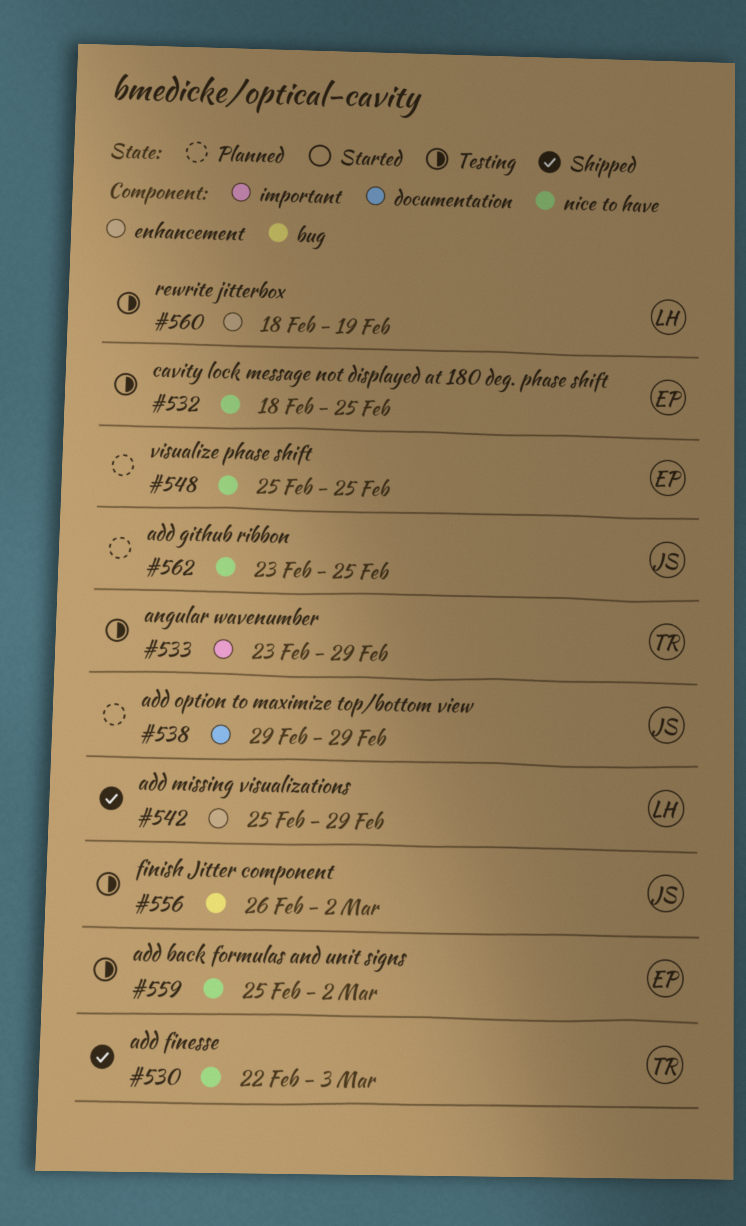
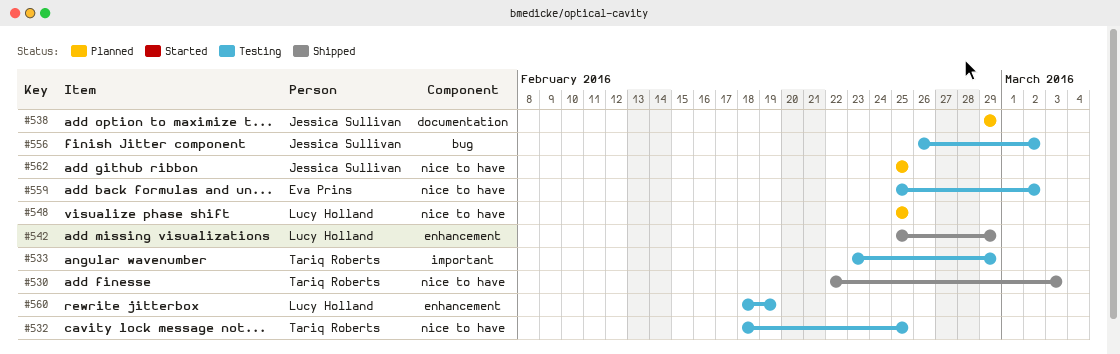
#532, owner: Eva Prins -> Tariq Roberts
#548, owner: Eva Prins -> Lucy Holland
#562, start: Feb 23 -> Feb 25

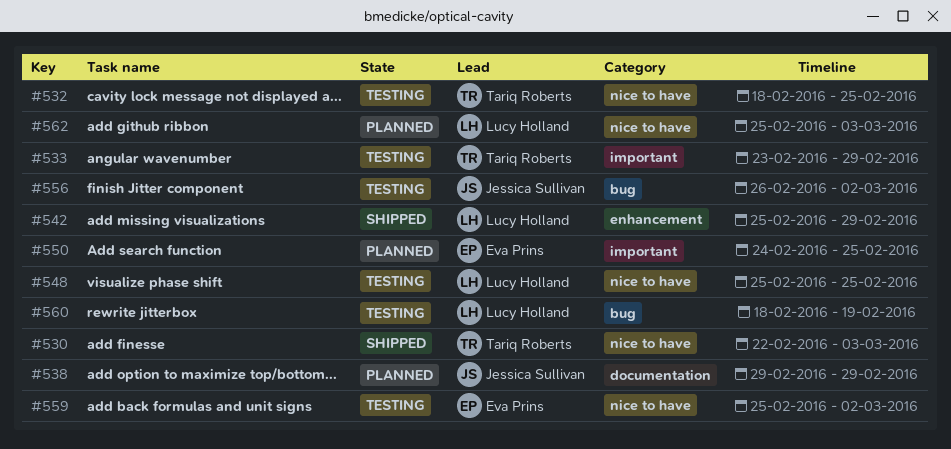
#548, status: Planned -> Testing
#550: none -> present
#560, label: enhancement -> bug
#562, owner: Jessica Sullivan -> Lucy Holland
#562, due: Feb 25 -> Mar 3

